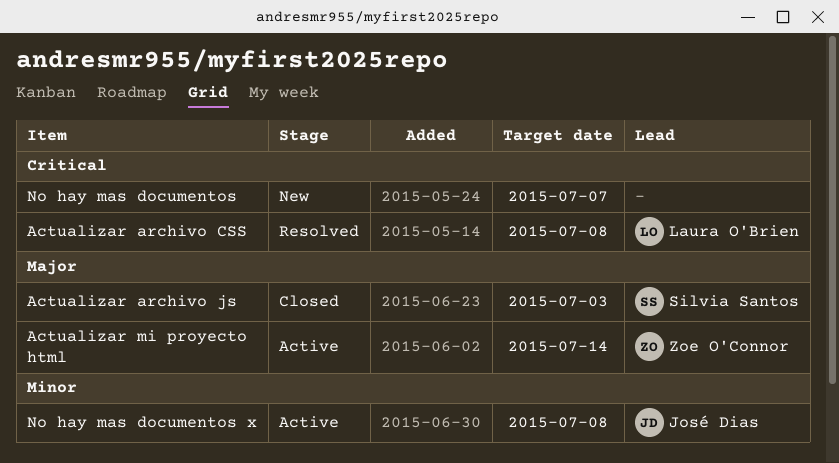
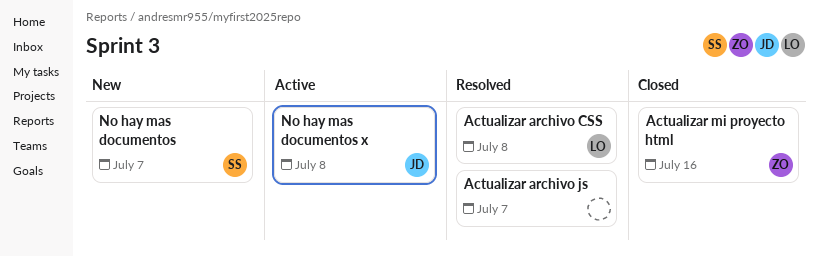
Actualizar archivo js, status: Closed -> Resolved
Actualizar archivo js, owner: Silvia Santos -> none
Actualizar archivo js, due: Jul 3 -> Jul 7
Actualizar mi proyecto html, status: Active -> Closed
Actualizar mi proyecto html, due: Jul 14 -> Jul 16
No hay mas documentos, owner: none -> Silvia Santos

